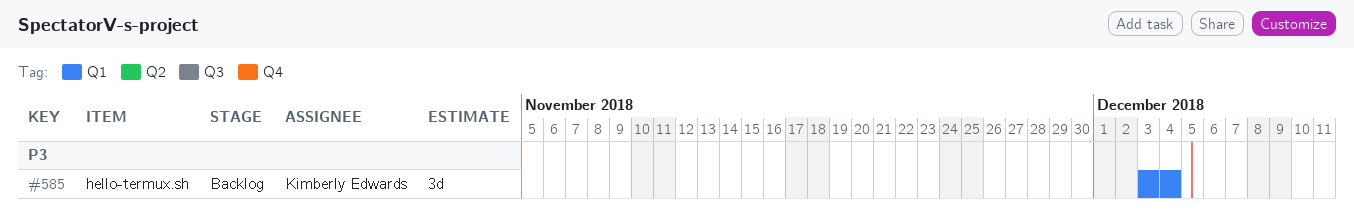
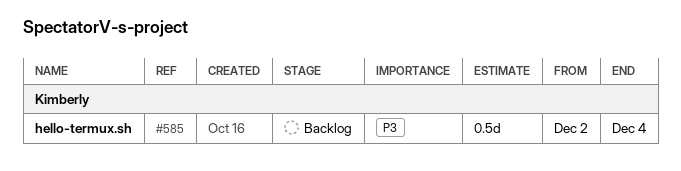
#585, estimate: 3d -> 0.5d
#585, start: Dec 3 -> Dec 2

